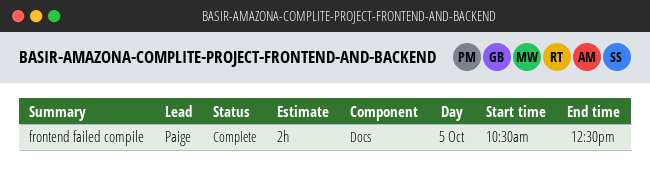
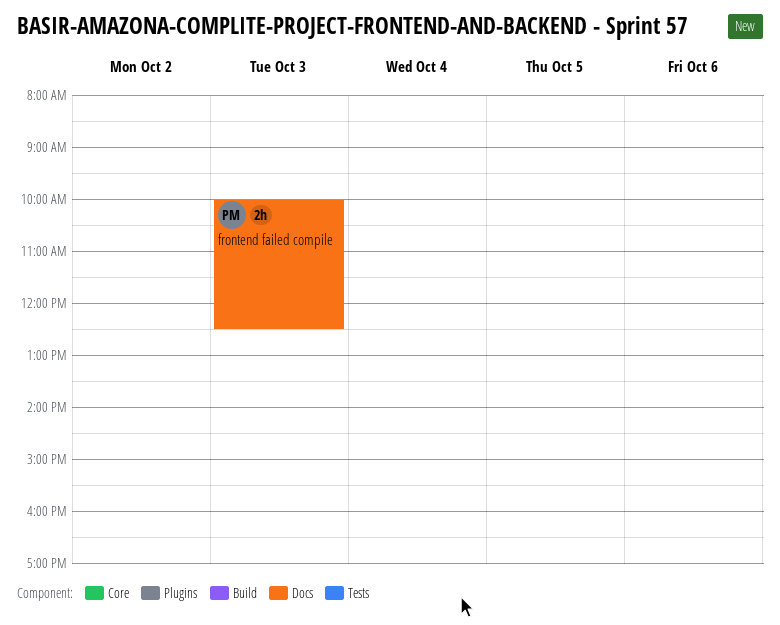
frontend failed compile, day: Oct 5 -> Oct 3
frontend failed compile, begins: 10:30 -> 10:00

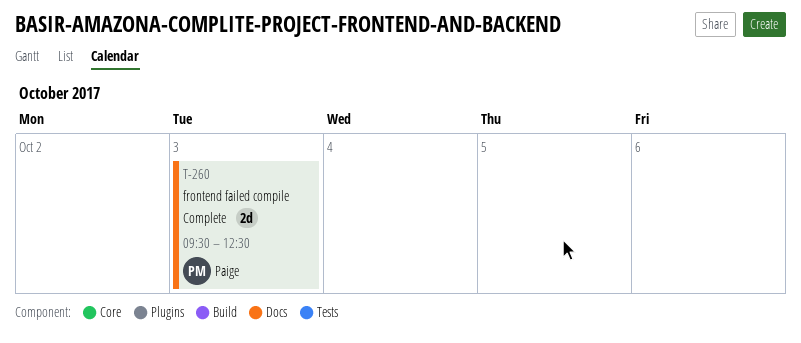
frontend failed compile, estimate: 2h -> 2d
frontend failed compile, begins: 10:00 -> 09:30

